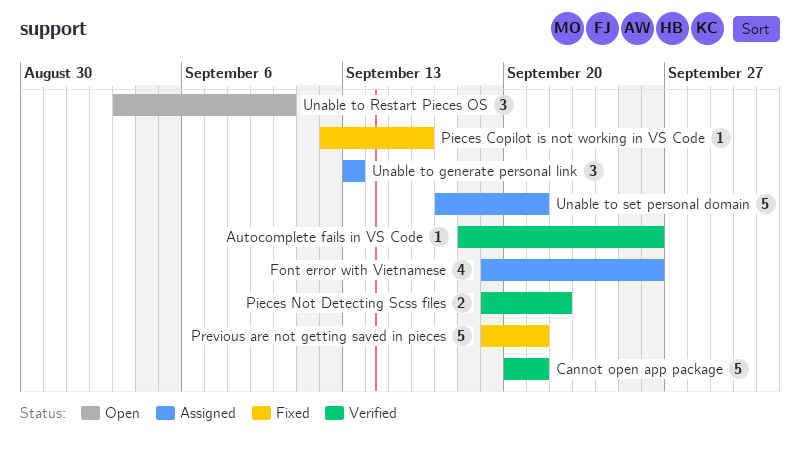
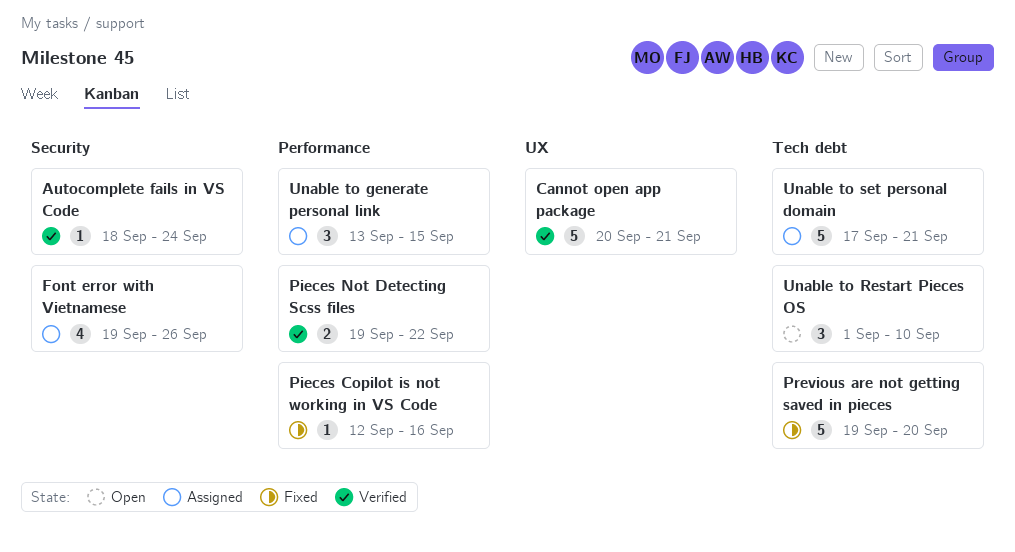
Autocomplete fails in VS Code, due: Sep 26 -> Sep 24
Previous are not getting saved in pieces, due: Sep 21 -> Sep 20
Unable to generate personal link, due: Sep 13 -> Sep 15
Unable to Restart Pieces OS, start: Sep 3 -> Sep 1

